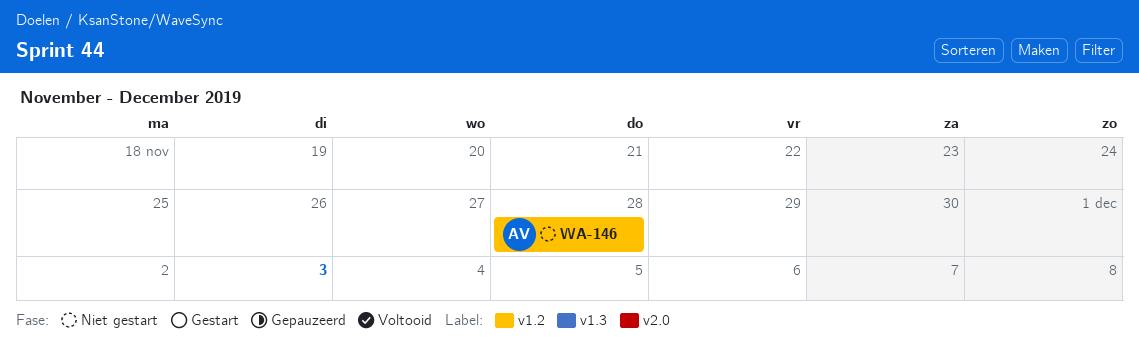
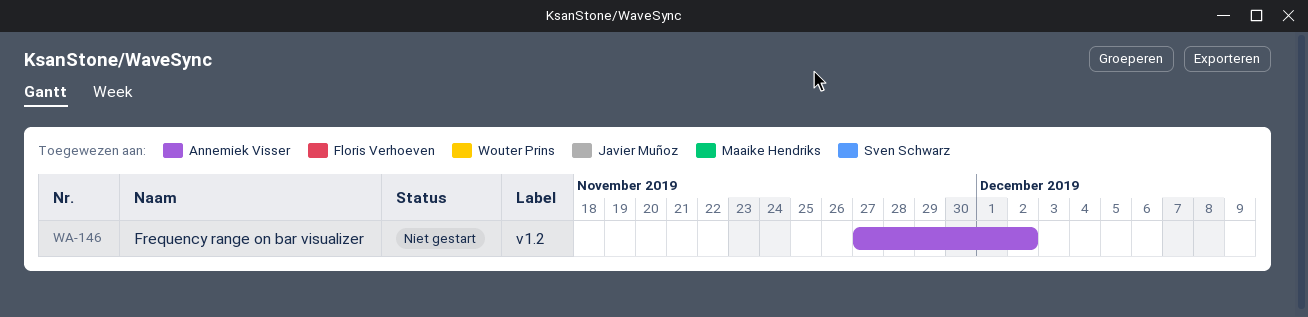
WA-146, start: Nov 28 -> Nov 27
WA-146, due: Nov 28 -> Dec 2

